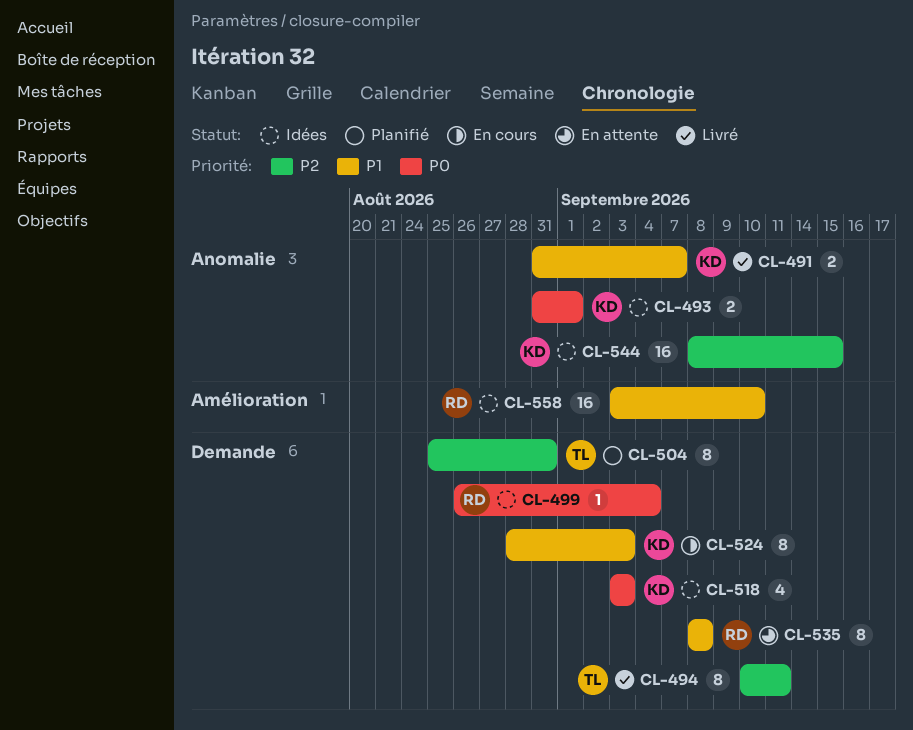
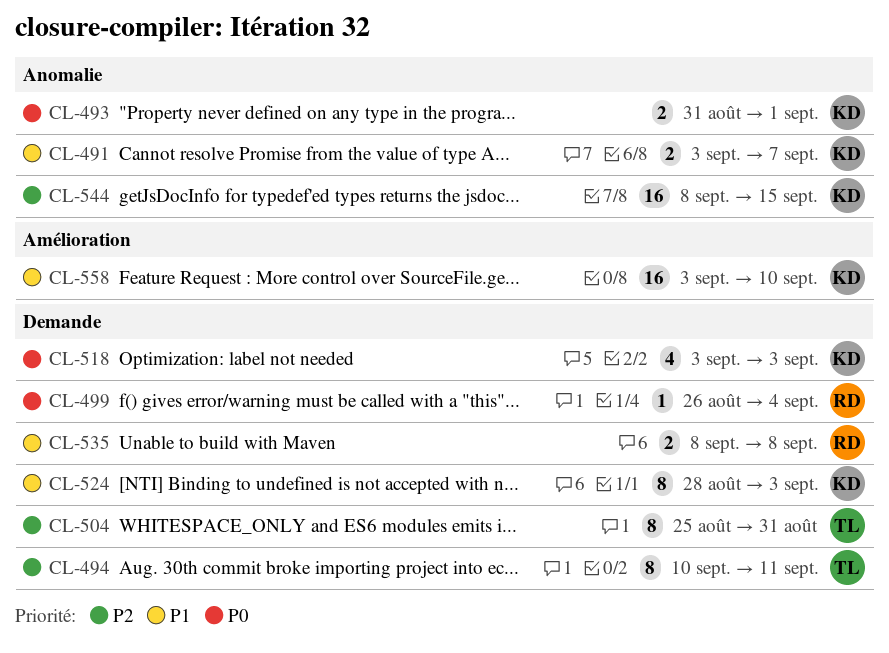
CL-491, start: Aug 31 -> Sep 3
CL-535, estimate: 8 -> 2
CL-558, owner: RD -> KD

